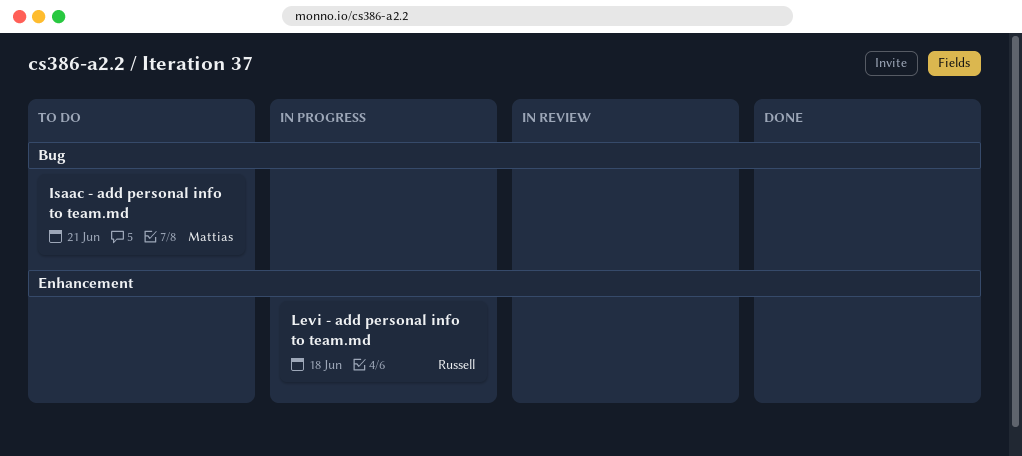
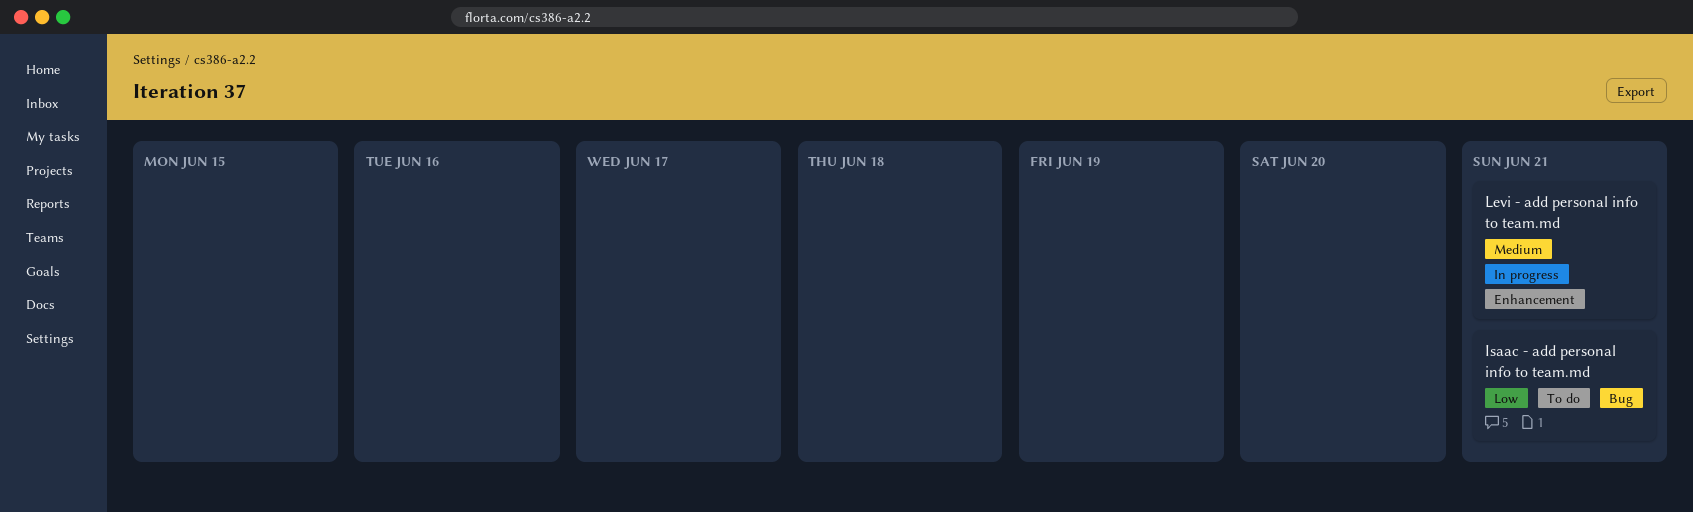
Levi - add personal info to team.md, due: Jun 18 -> Jun 21

